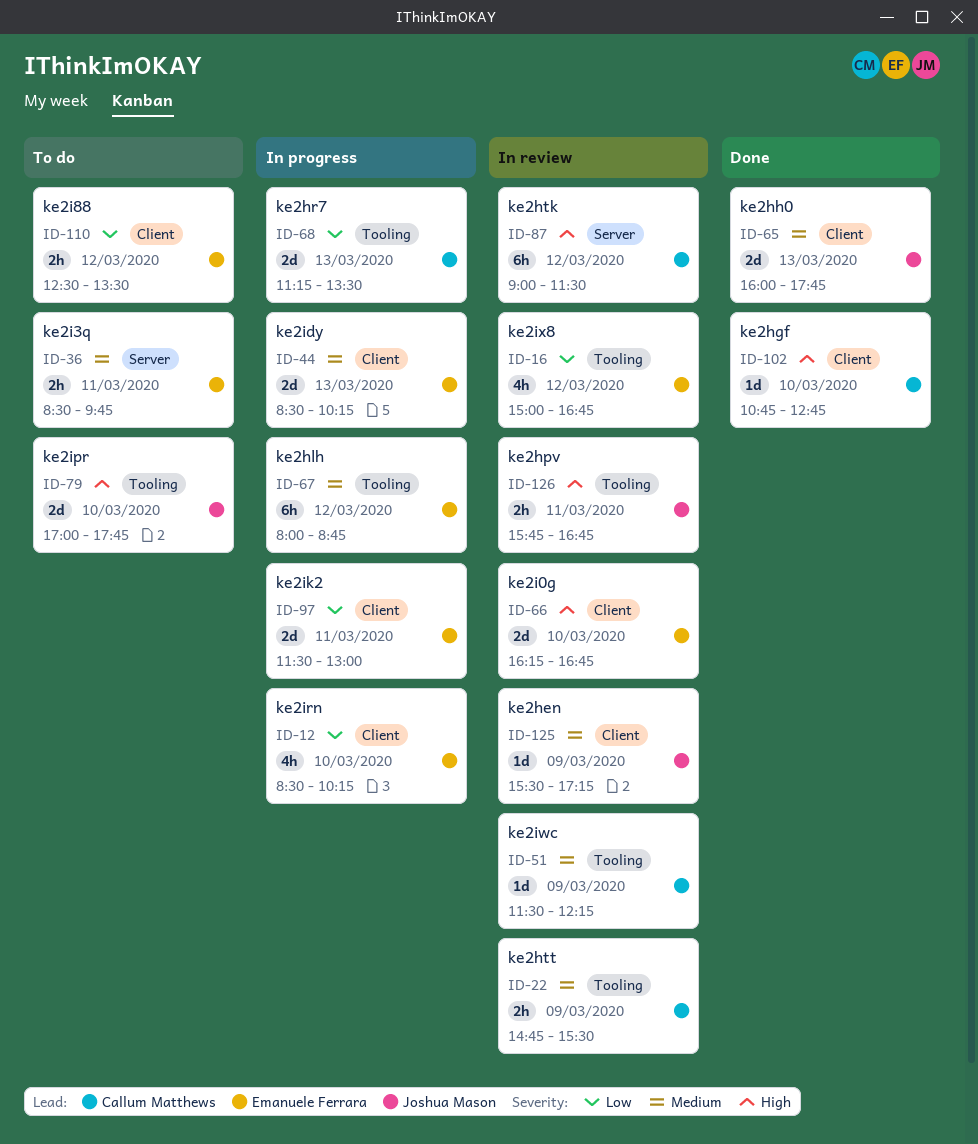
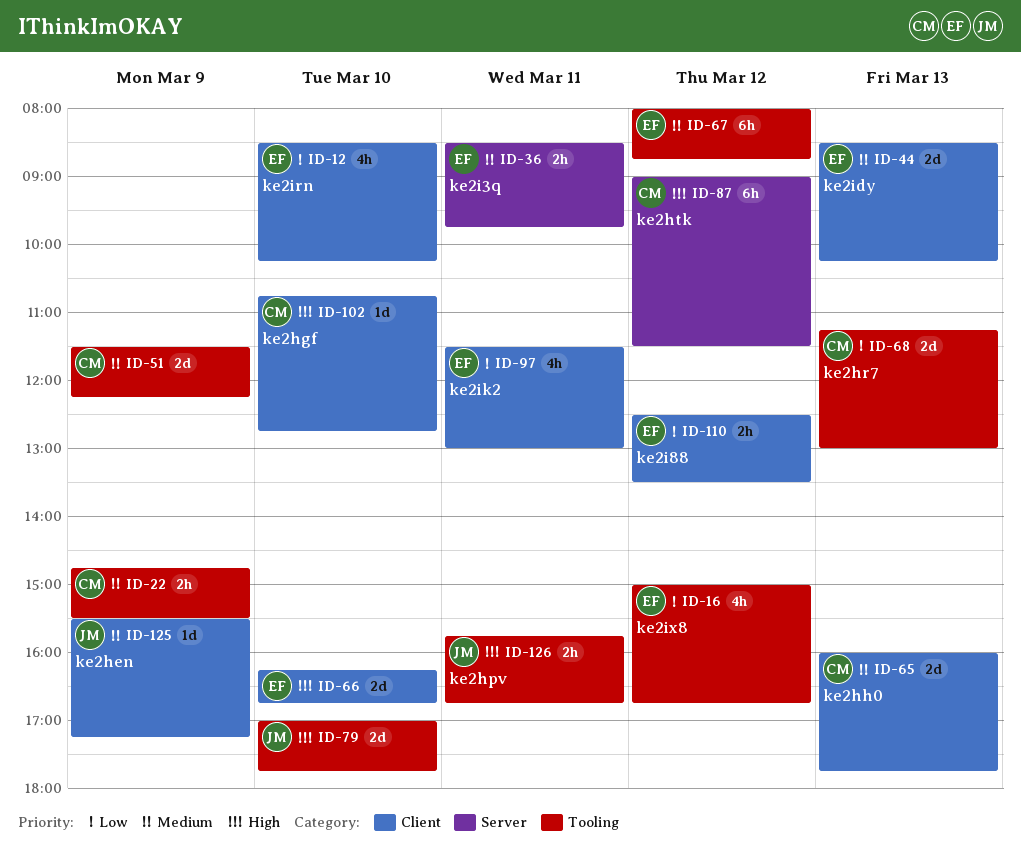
ID-51, estimate: 1d -> 2d
ID-65, owner: Joshua Mason -> Callum Matthews
ID-68, ends: 13:30 -> 13:00
ID-97, estimate: 2d -> 4h

